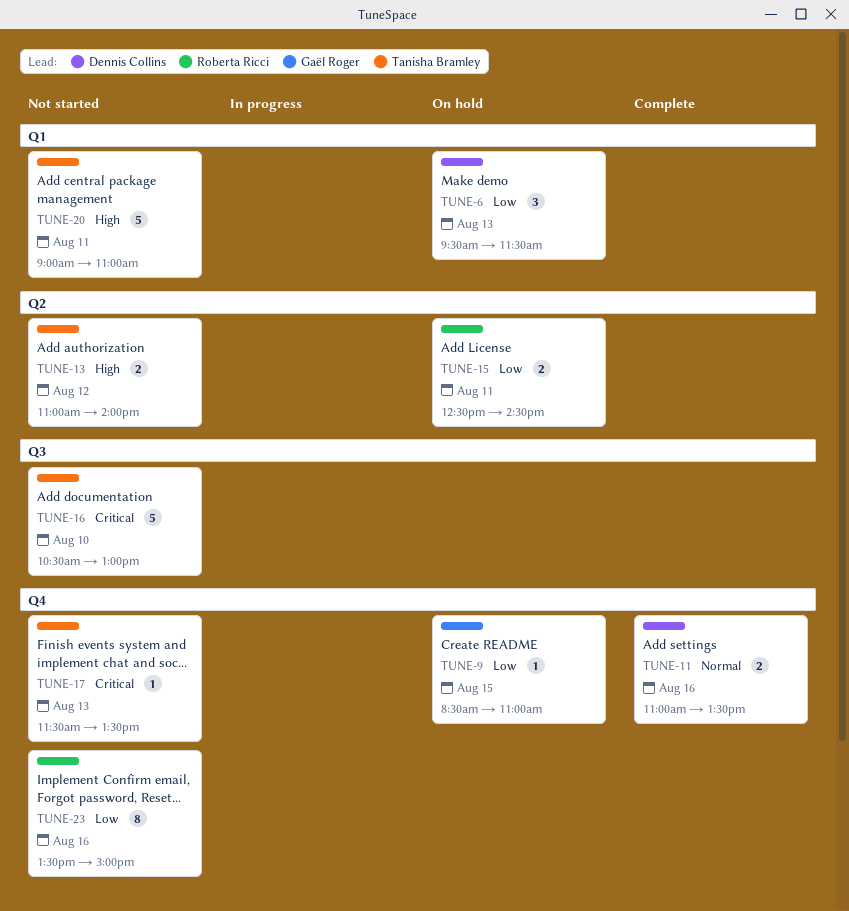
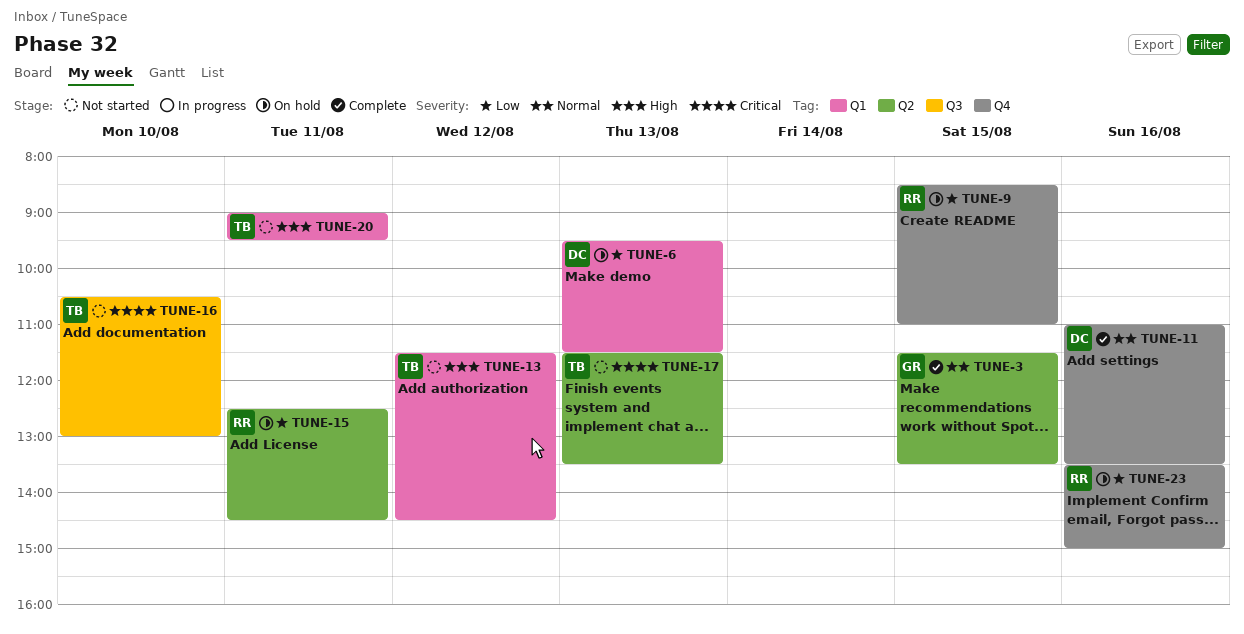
TUNE-3: none -> present
TUNE-9, owner: Gaël Roger -> Roberta Ricci
TUNE-13, label: Q2 -> Q1
TUNE-13, begins: 11:00 -> 11:30
TUNE-13, ends: 14:00 -> 14:30
TUNE-17, label: Q4 -> Q2
TUNE-20, ends: 11:00 -> 09:30
TUNE-23, status: Not started -> On hold

